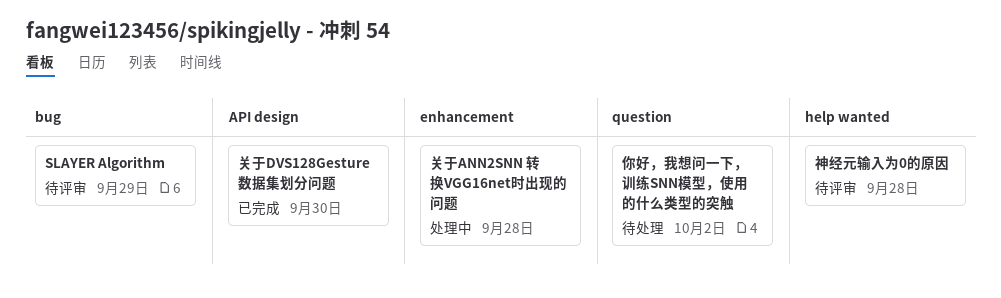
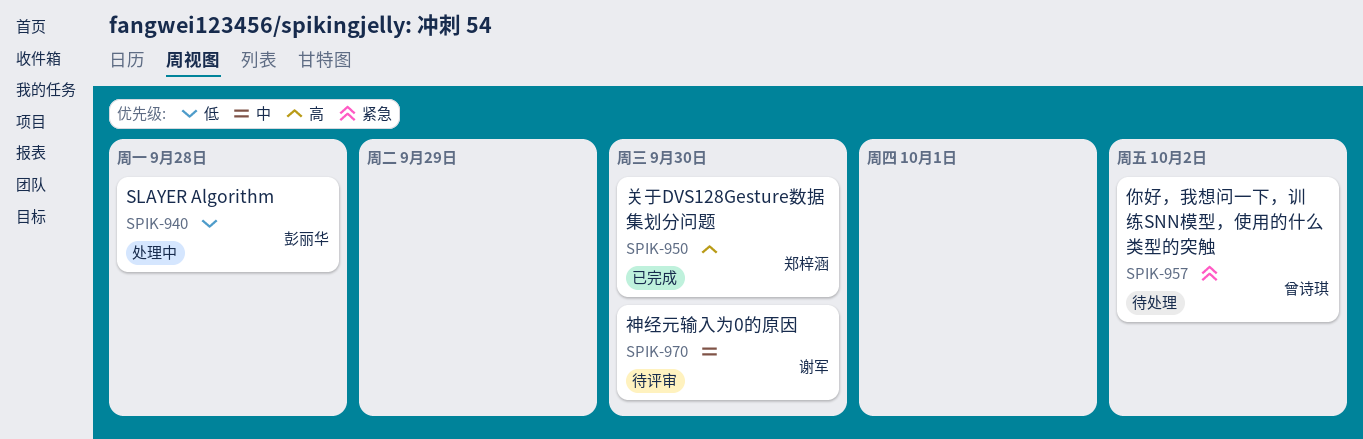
SLAYER Algorithm, status: 待评审 -> 处理中
SLAYER Algorithm, due: Sep 29 -> Sep 28
关于ANN2SNN 转换VGG16net时出现的问题: present -> none
神经元输入为0的原因, due: Sep 28 -> Sep 30

